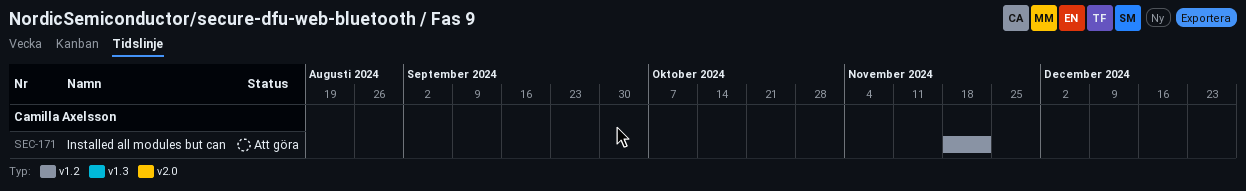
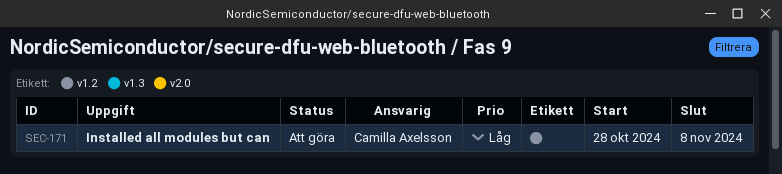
SEC-171, start: Nov 18 -> Oct 28
SEC-171, due: Nov 22 -> Nov 8

